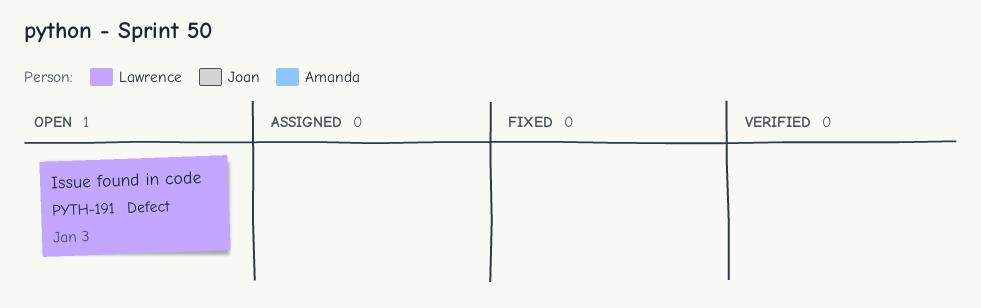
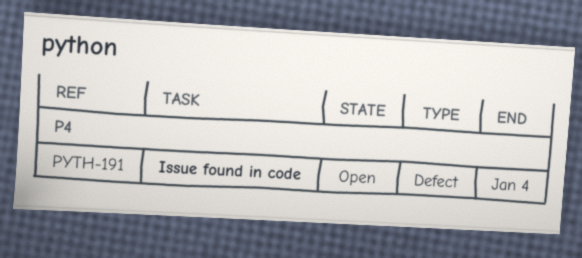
PYTH-191, due: Jan 3 -> Jan 4

